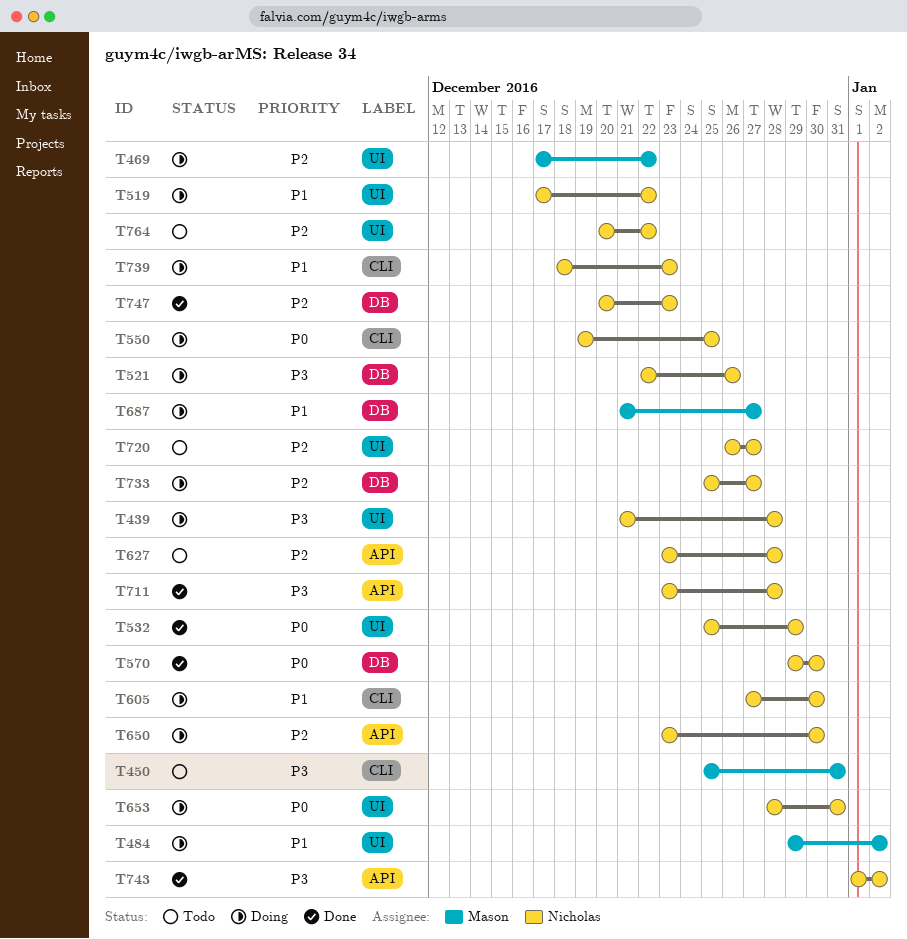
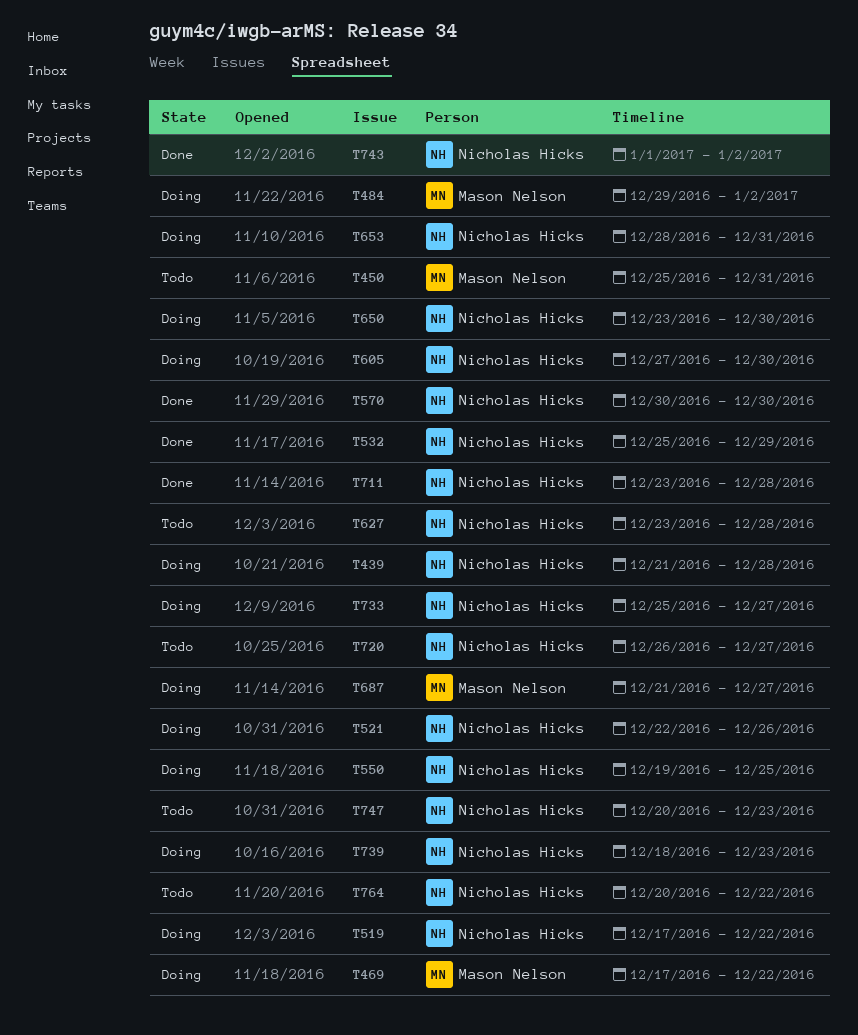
T570, start: Dec 29 -> Dec 30
T747, status: Done -> Todo

